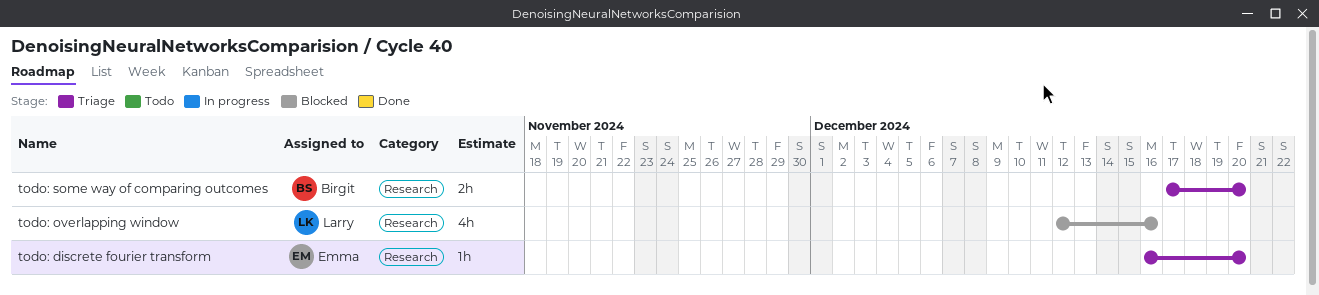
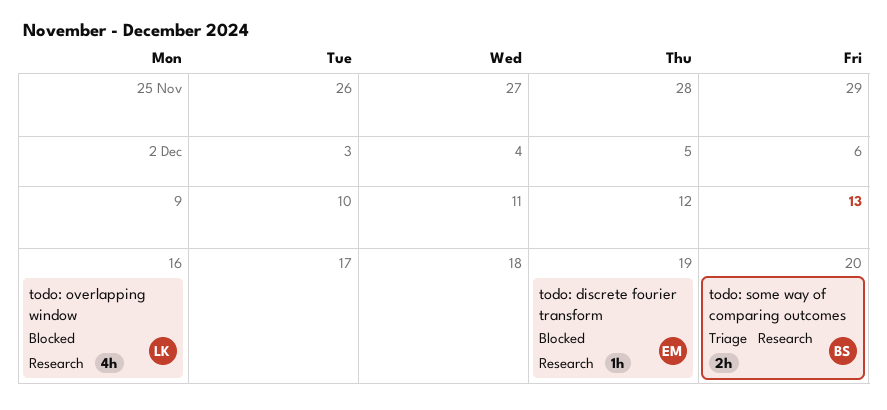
todo: discrete fourier transform, status: Triage -> Blocked
todo: discrete fourier transform, due: Dec 20 -> Dec 19

